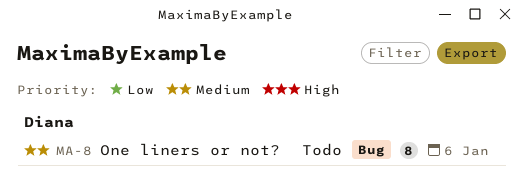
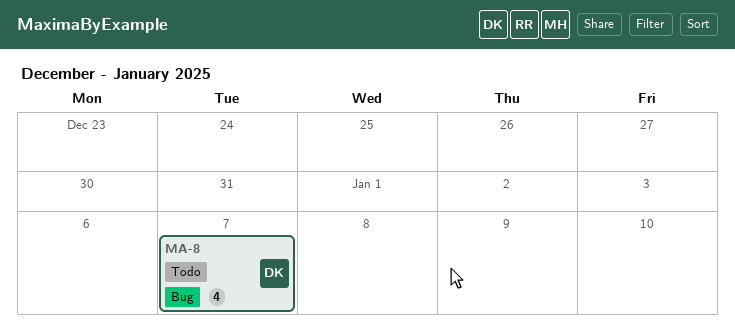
MA-8, estimate: 8 -> 4
MA-8, due: Jan 6 -> Jan 7

